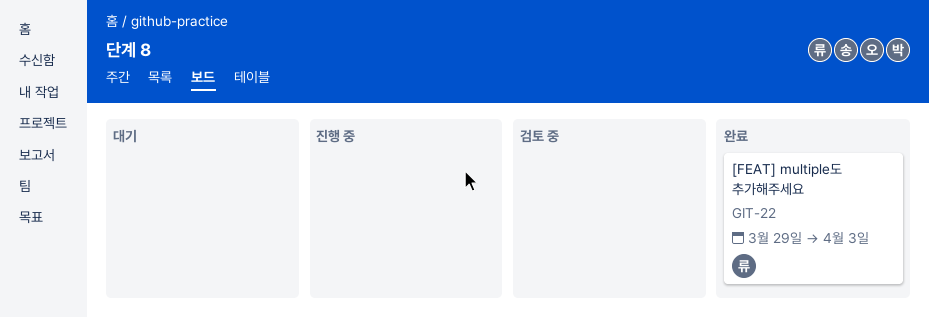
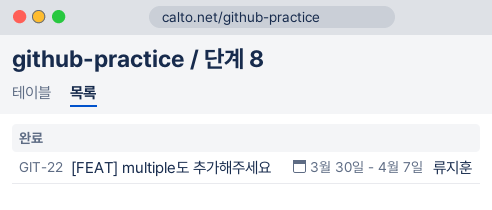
GIT-22, start: Mar 29 -> Mar 30
GIT-22, due: Apr 3 -> Apr 7

